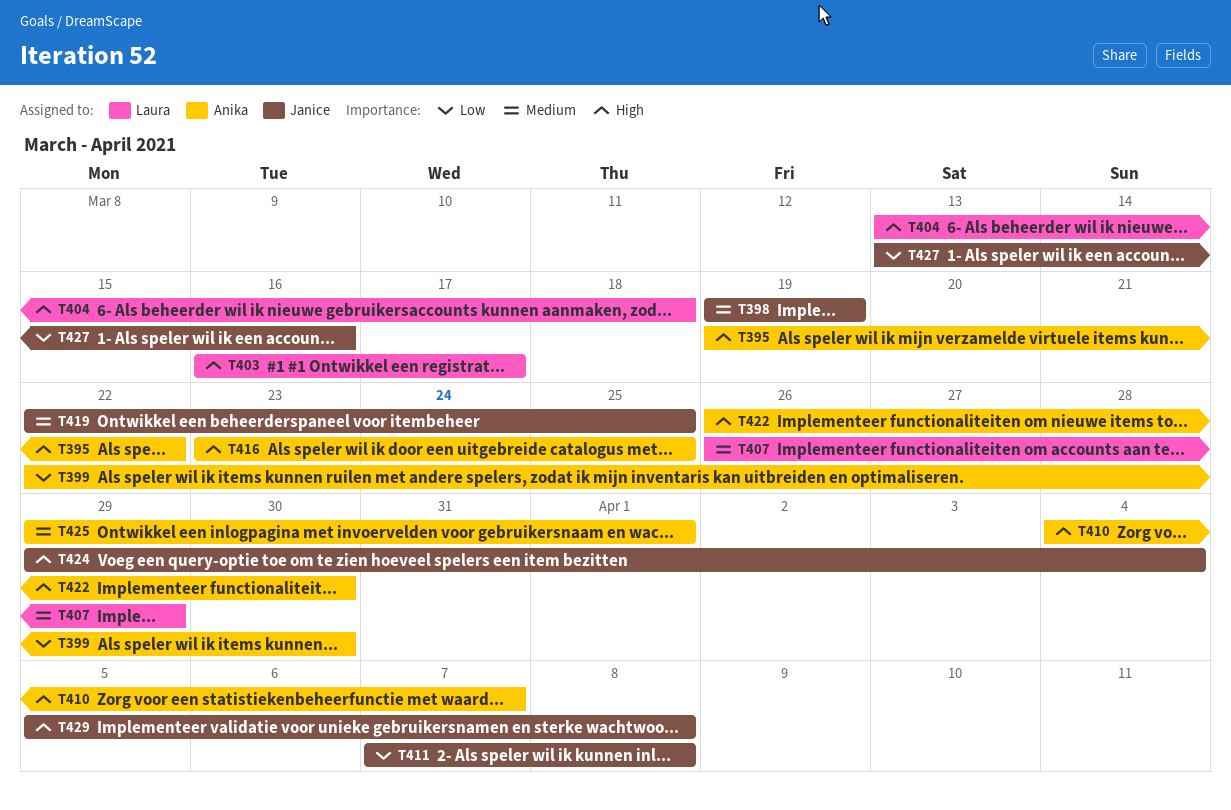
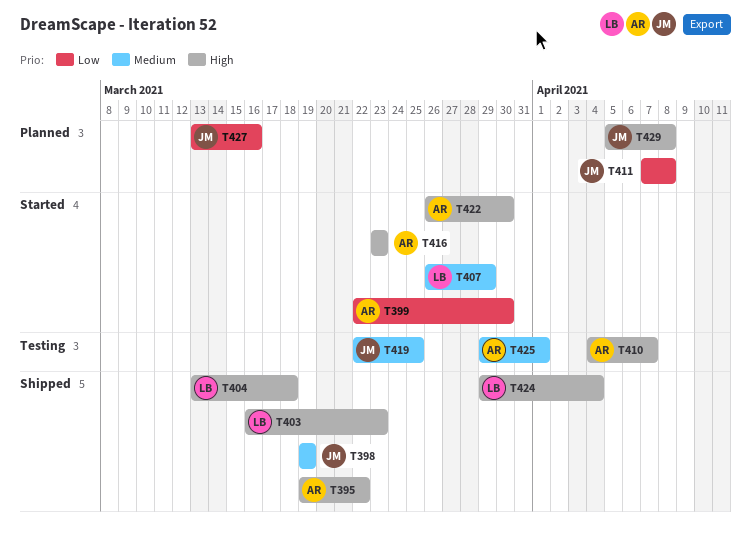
T403, due: Mar 17 -> Mar 23
T416, due: Mar 25 -> Mar 23
T424, owner: Janice -> Laura

